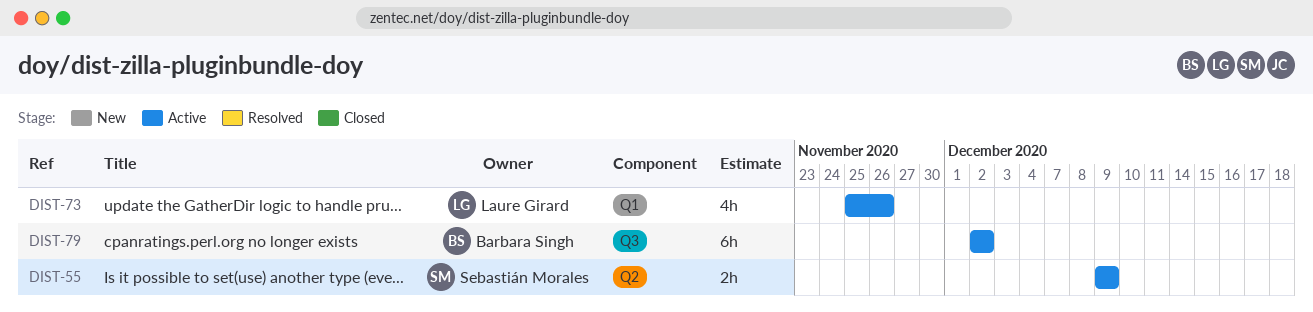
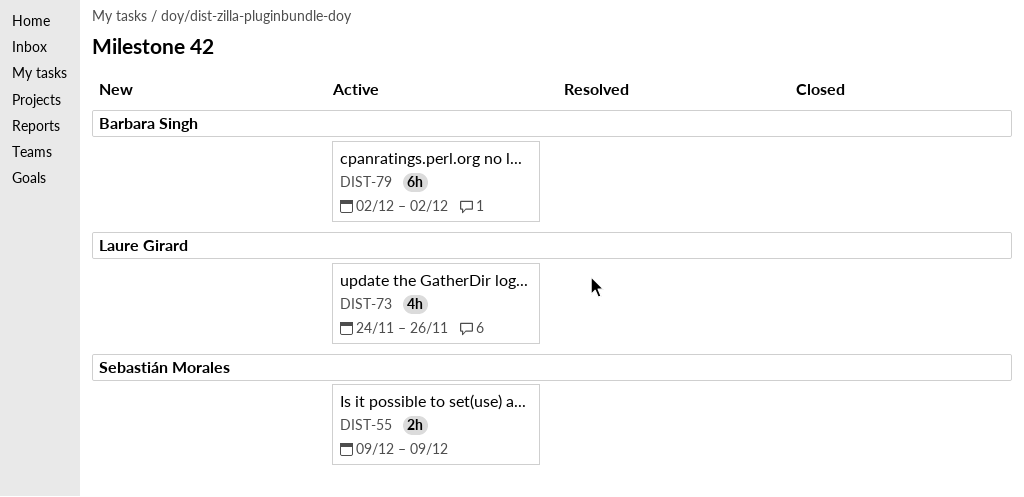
DIST-73, start: Nov 25 -> Nov 24

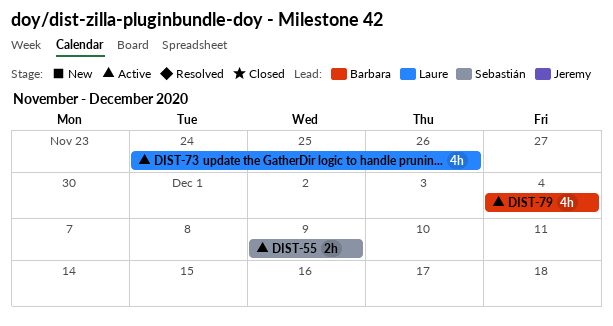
DIST-79, estimate: 6h -> 4h
DIST-79, start: Dec 2 -> Dec 4
DIST-79, due: Dec 2 -> Dec 4

